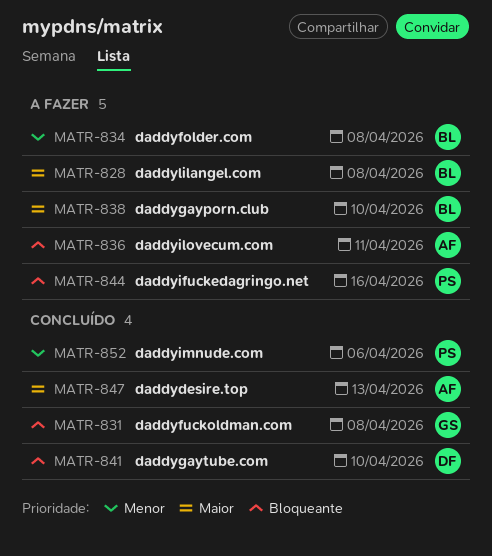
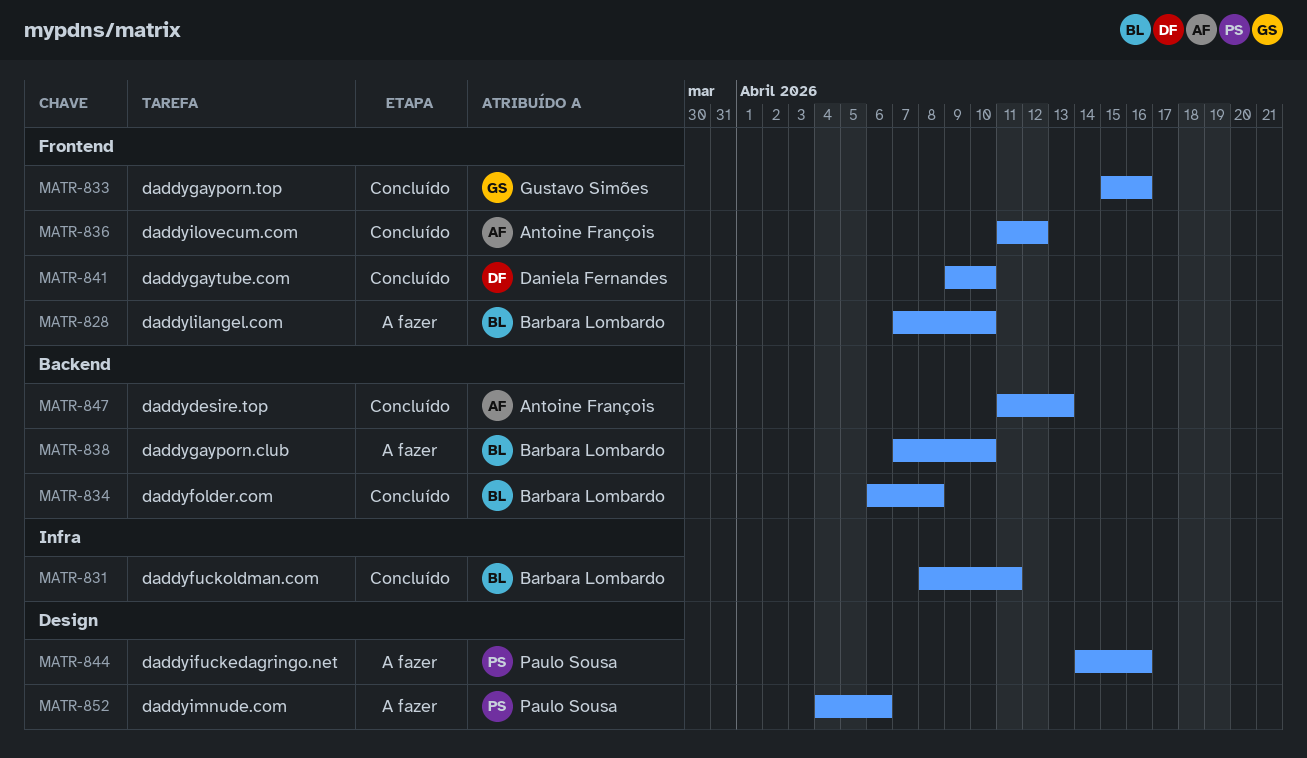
MATR-828, due: Apr 8 -> Apr 10
MATR-831, owner: Gustavo Simões -> Barbara Lombardo
MATR-831, due: Apr 8 -> Apr 11
MATR-833: none -> present
MATR-834, status: A fazer -> Concluído
MATR-836, status: A fazer -> Concluído
MATR-836, due: Apr 11 -> Apr 12
MATR-852, status: Concluído -> A fazer

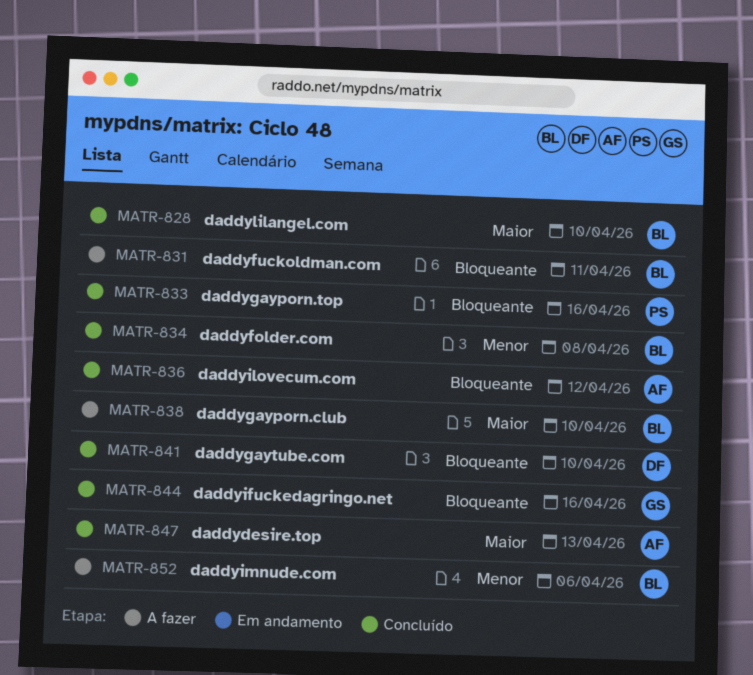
MATR-828, status: A fazer -> Concluído
MATR-831, status: Concluído -> A fazer
MATR-833, owner: Gustavo Simões -> Paulo Sousa
MATR-844, status: A fazer -> Concluído
MATR-844, owner: Paulo Sousa -> Gustavo Simões
MATR-852, owner: Paulo Sousa -> Barbara Lombardo

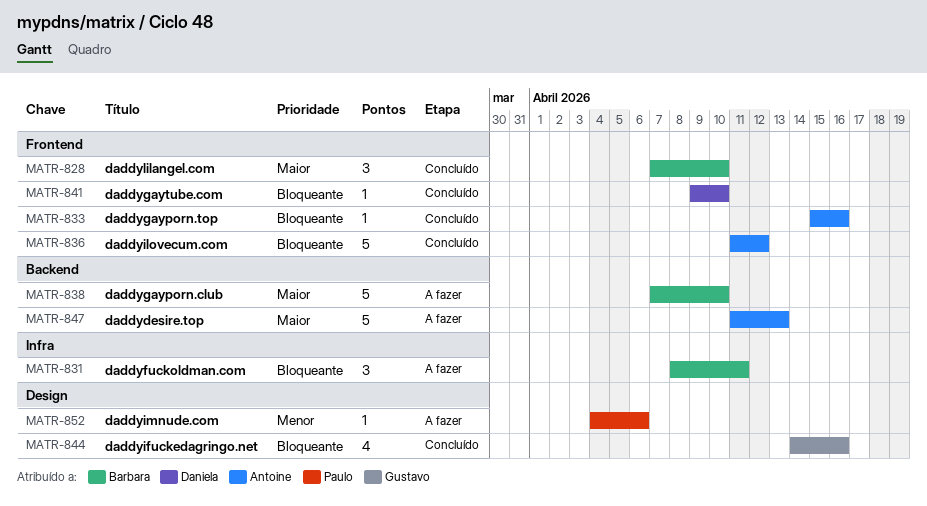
MATR-833, owner: Paulo -> Antoine
MATR-834: present -> none
MATR-847, status: Concluído -> A fazer
MATR-852, owner: Barbara -> Paulo

